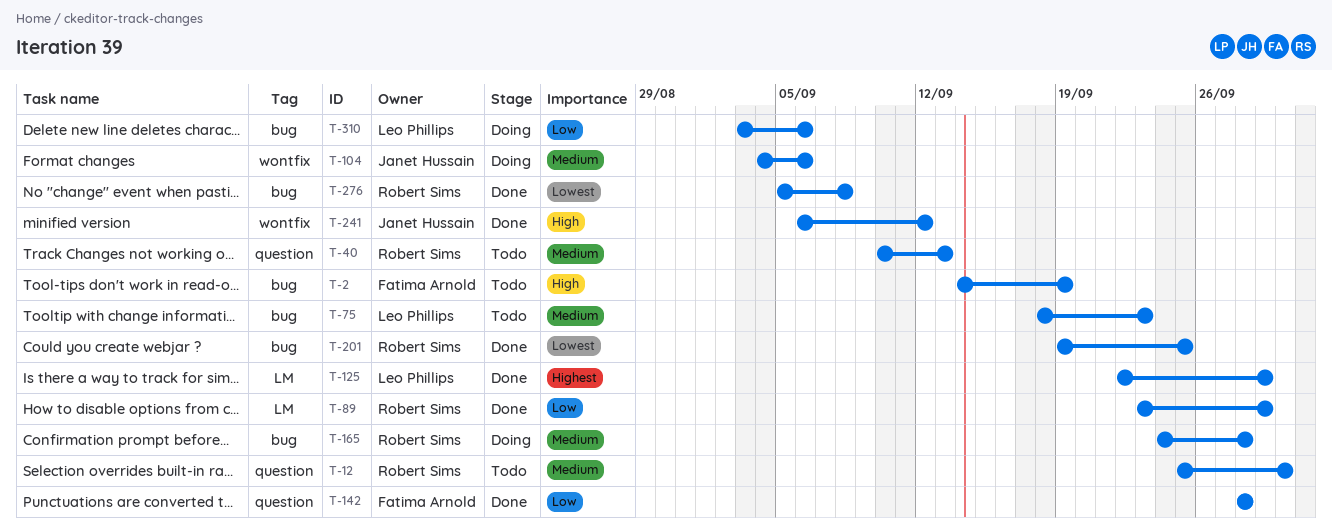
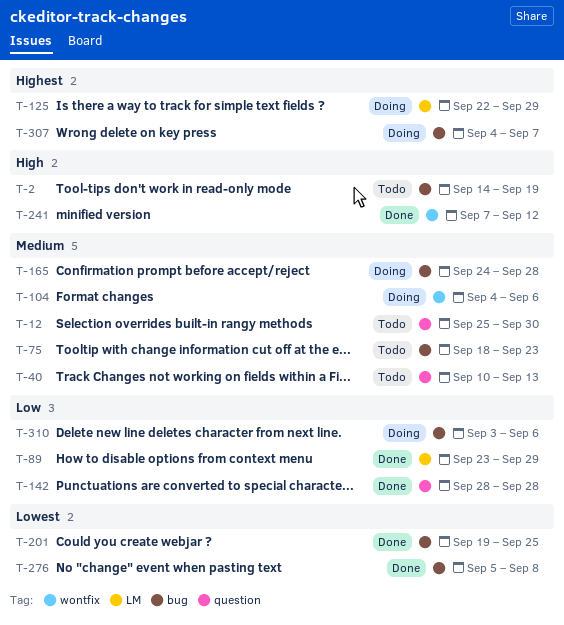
T-125, status: Done -> Doing
T-241, start: Sep 6 -> Sep 7
T-307: none -> present

